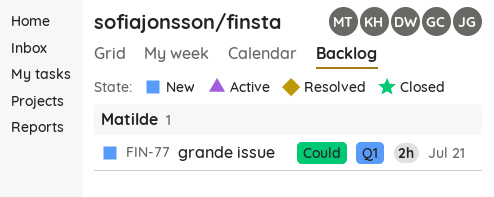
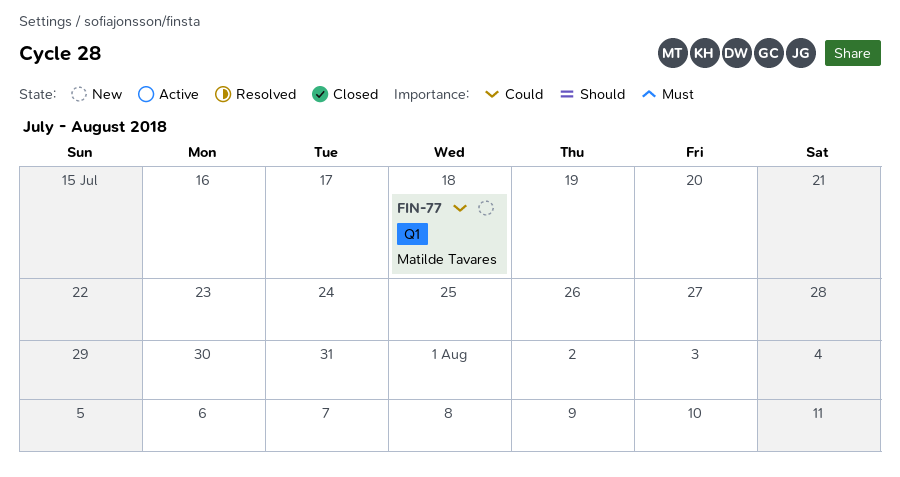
FIN-77, due: Jul 21 -> Jul 18

